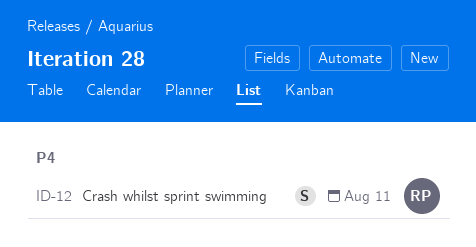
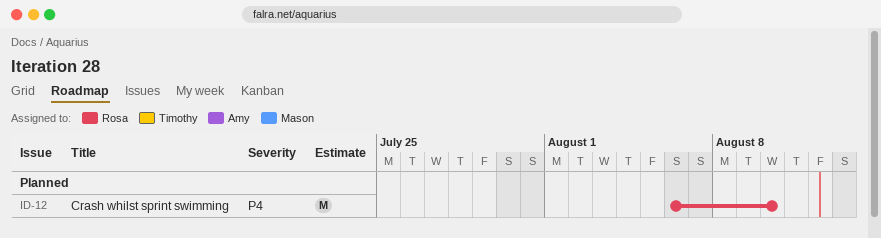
ID-12, estimate: S -> M
ID-12, due: Aug 11 -> Aug 10

